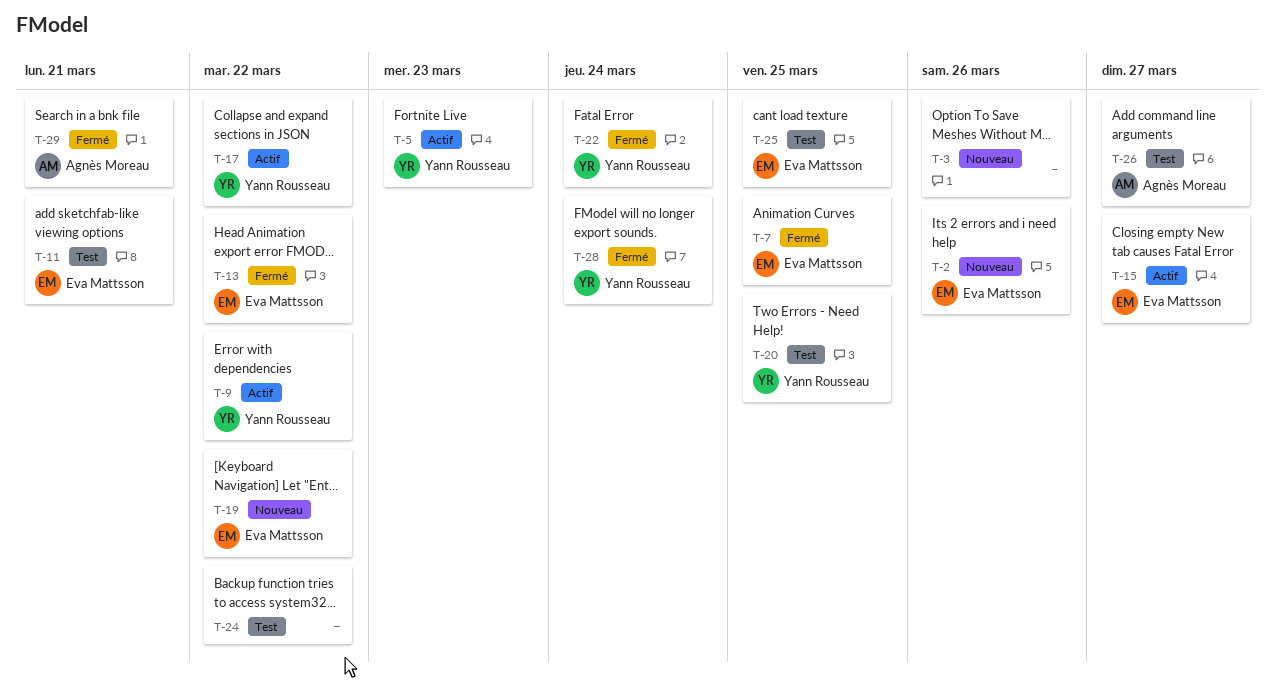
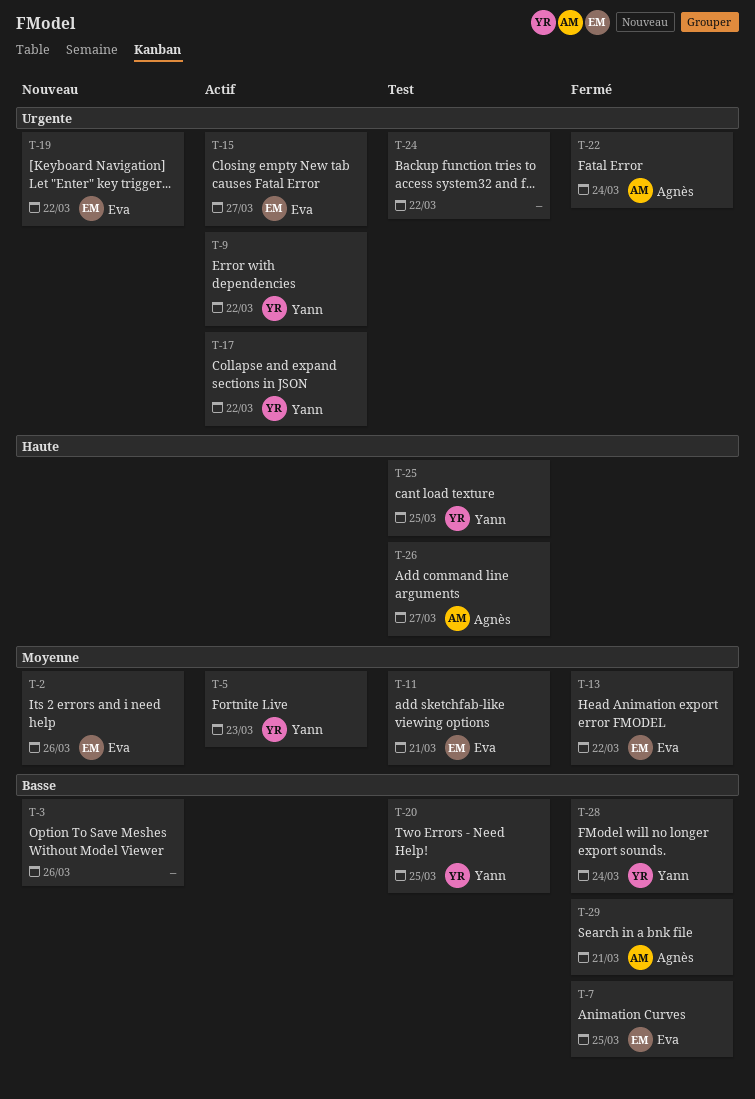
T-22, owner: Yann Rousseau -> Agnès Moreau
T-25, owner: Eva Mattsson -> Yann Rousseau

